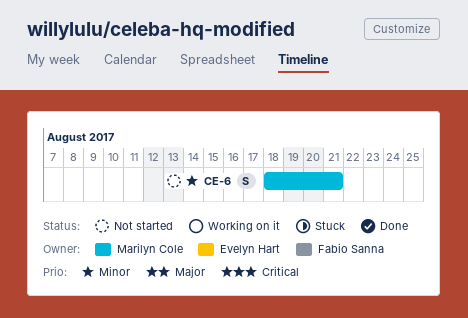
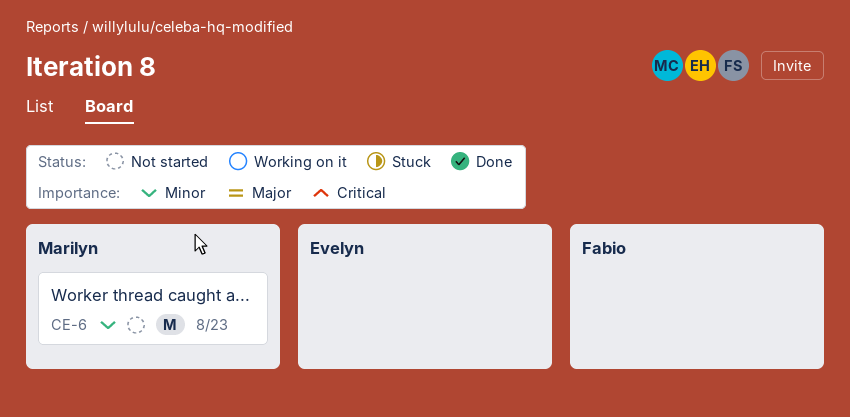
CE-6, estimate: S -> M
CE-6, due: Aug 21 -> Aug 23

